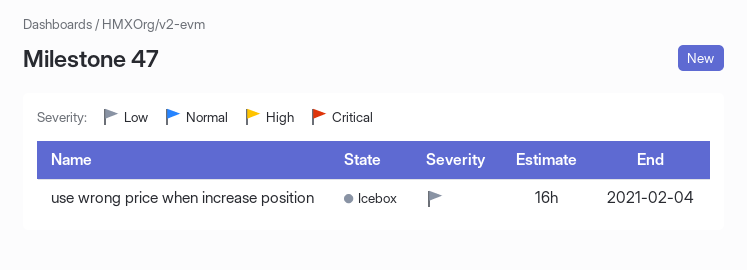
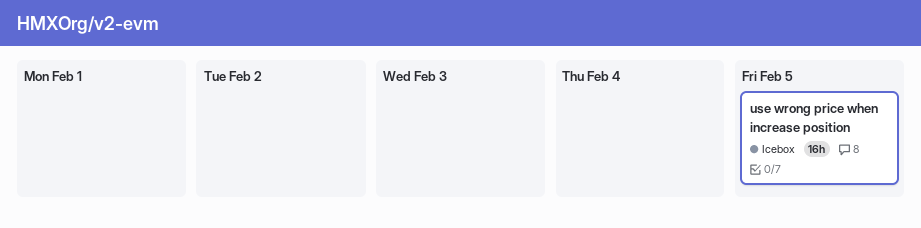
use wrong price when increase position, due: Feb 4 -> Feb 5

